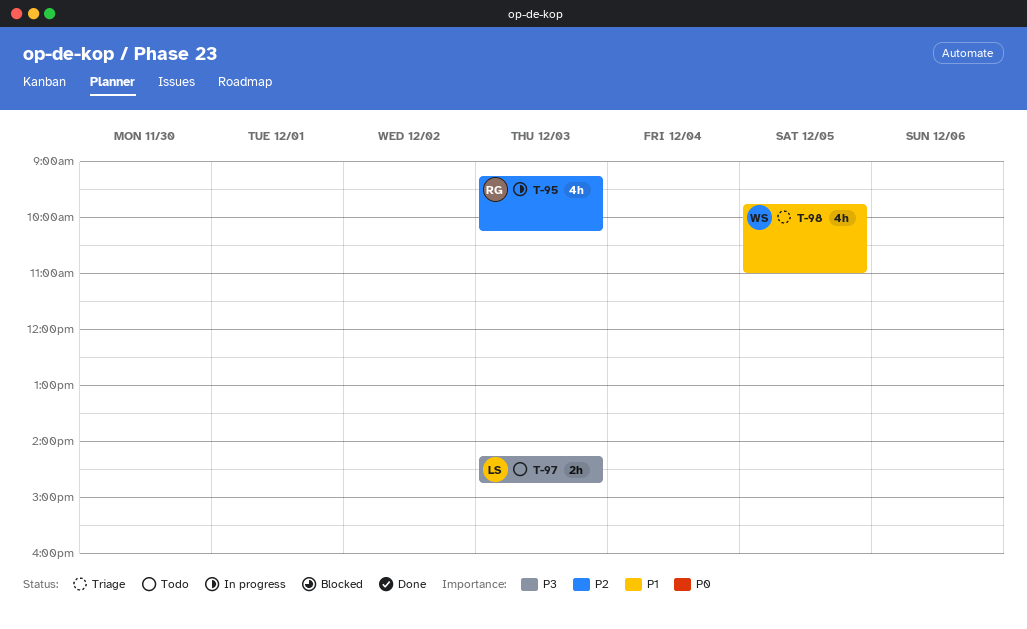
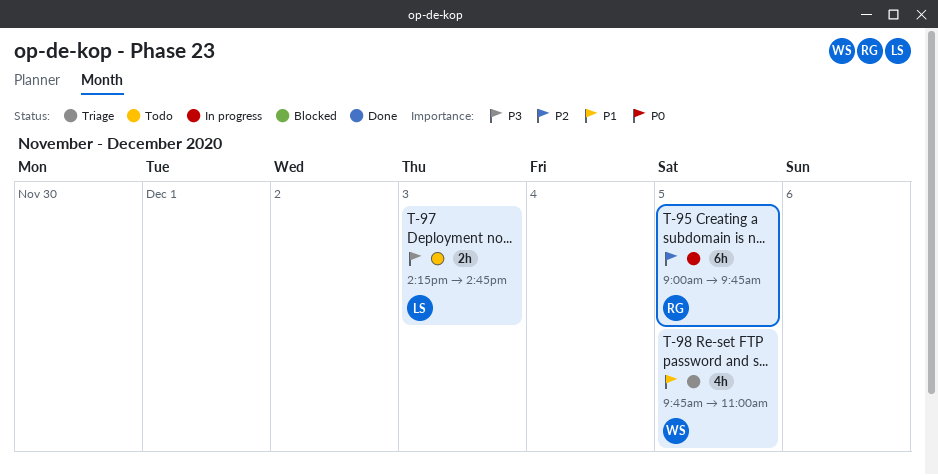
T-95, estimate: 4h -> 6h
T-95, day: Dec 3 -> Dec 5
T-95, begins: 09:15 -> 09:00
T-95, ends: 10:15 -> 09:45

